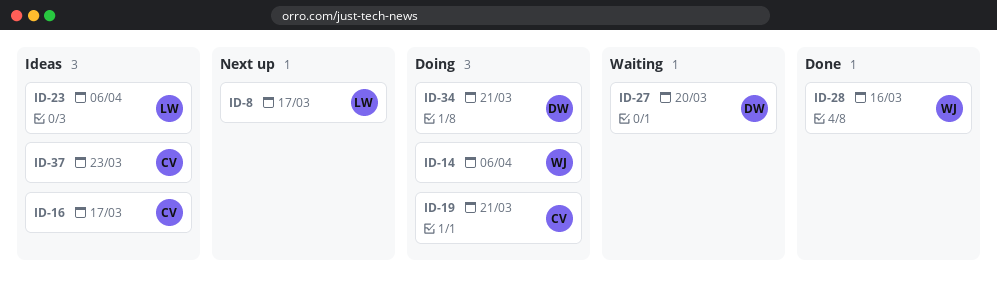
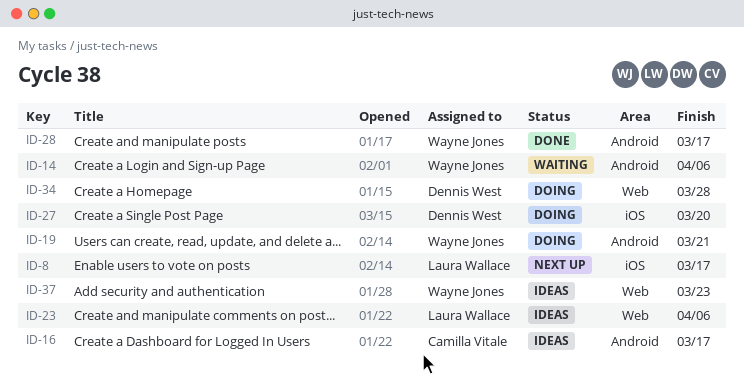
ID-14, status: Doing -> Waiting
ID-19, owner: Camilla Vitale -> Wayne Jones
ID-27, status: Waiting -> Doing
ID-28, due: Mar 16 -> Mar 17
ID-34, due: Mar 21 -> Mar 28
ID-37, owner: Camilla Vitale -> Wayne Jones

